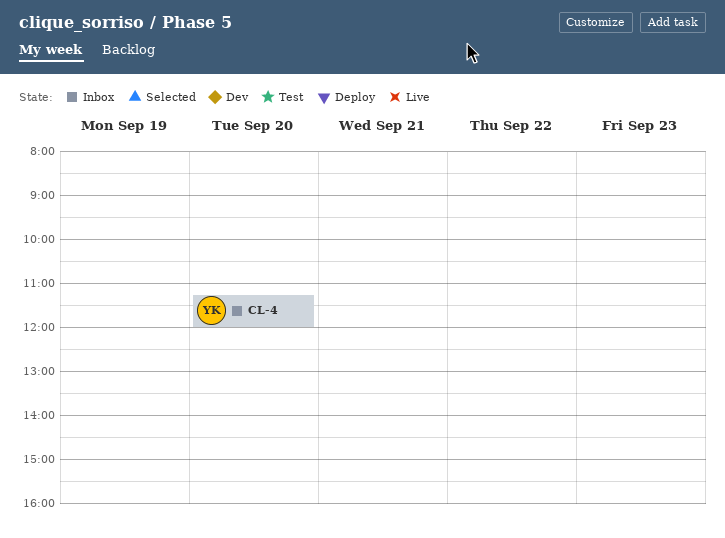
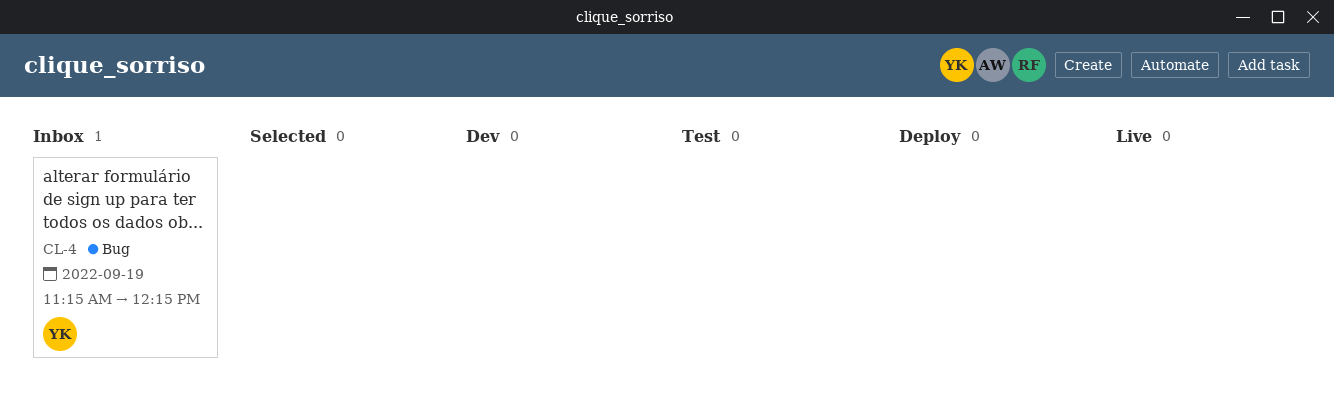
CL-4, day: Sep 20 -> Sep 19
CL-4, ends: 12:00 -> 12:15

